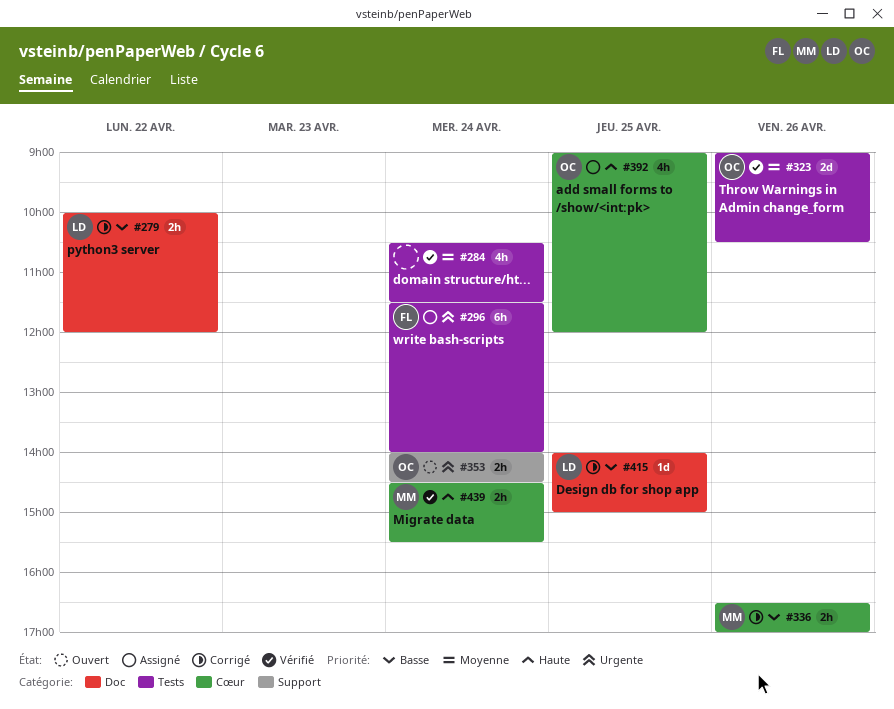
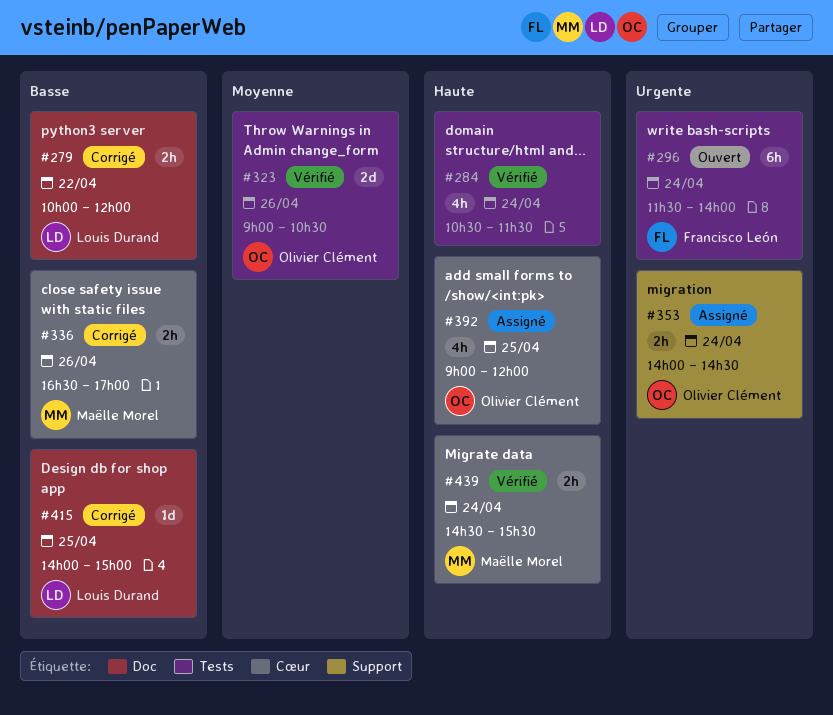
#284, priority: Moyenne -> Haute
#296, status: Assigné -> Ouvert
#353, status: Ouvert -> Assigné

